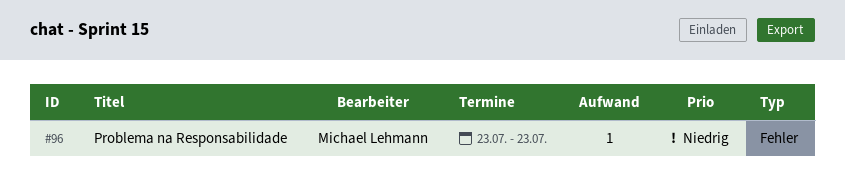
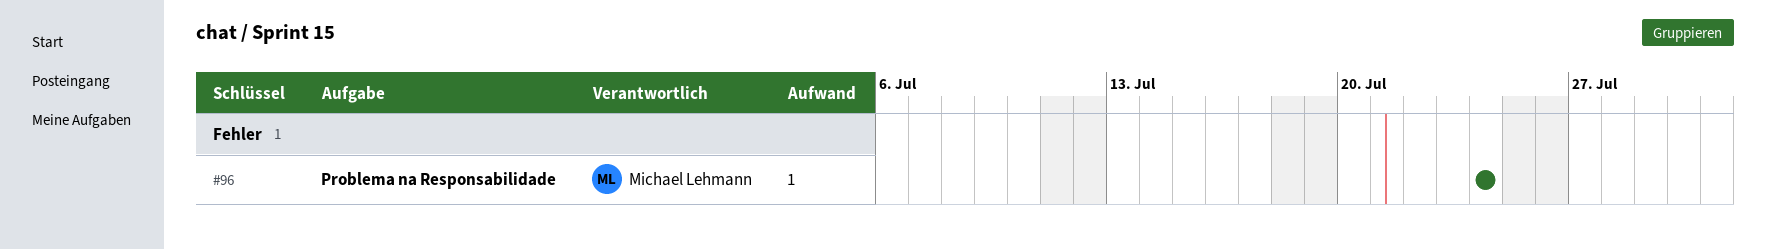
#96, start: Jul 23 -> Jul 24
#96, due: Jul 23 -> Jul 24

